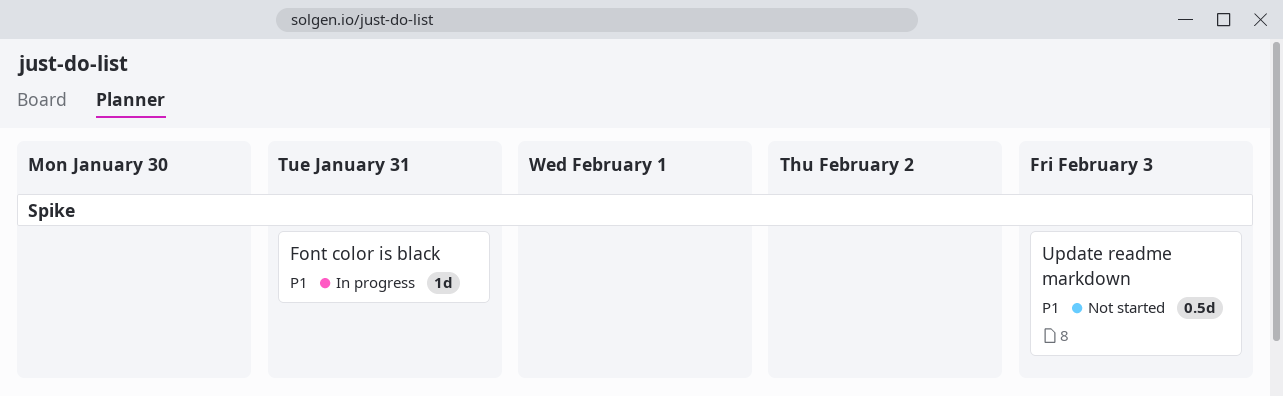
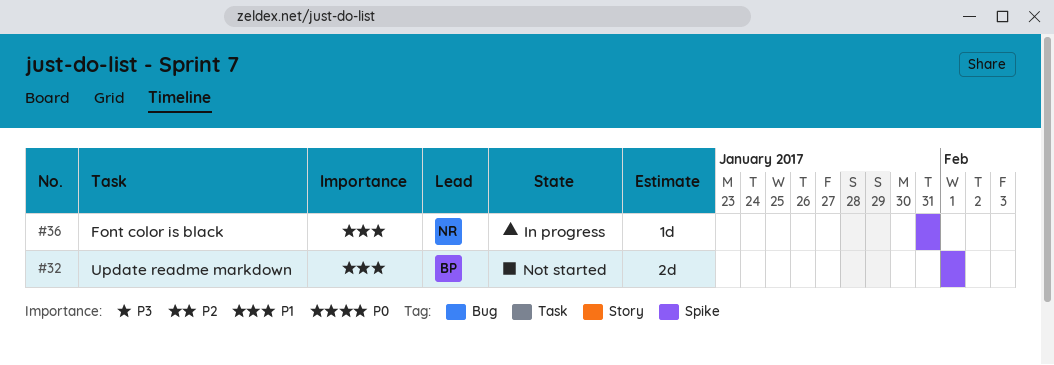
Update readme markdown, estimate: 0.5d -> 2d
Update readme markdown, due: Feb 3 -> Feb 1

